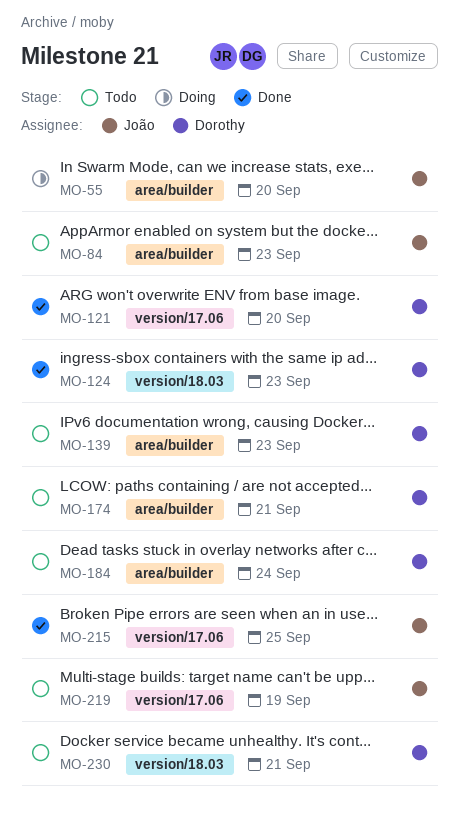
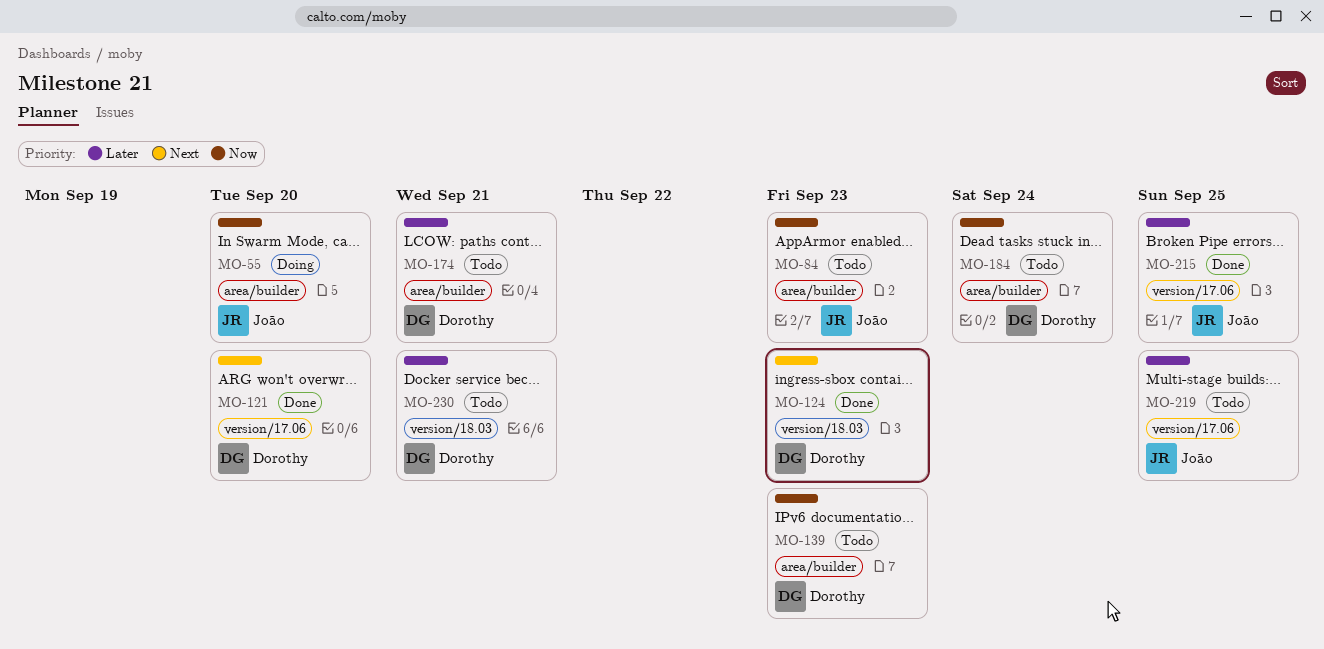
MO-219, due: Sep 19 -> Sep 25

